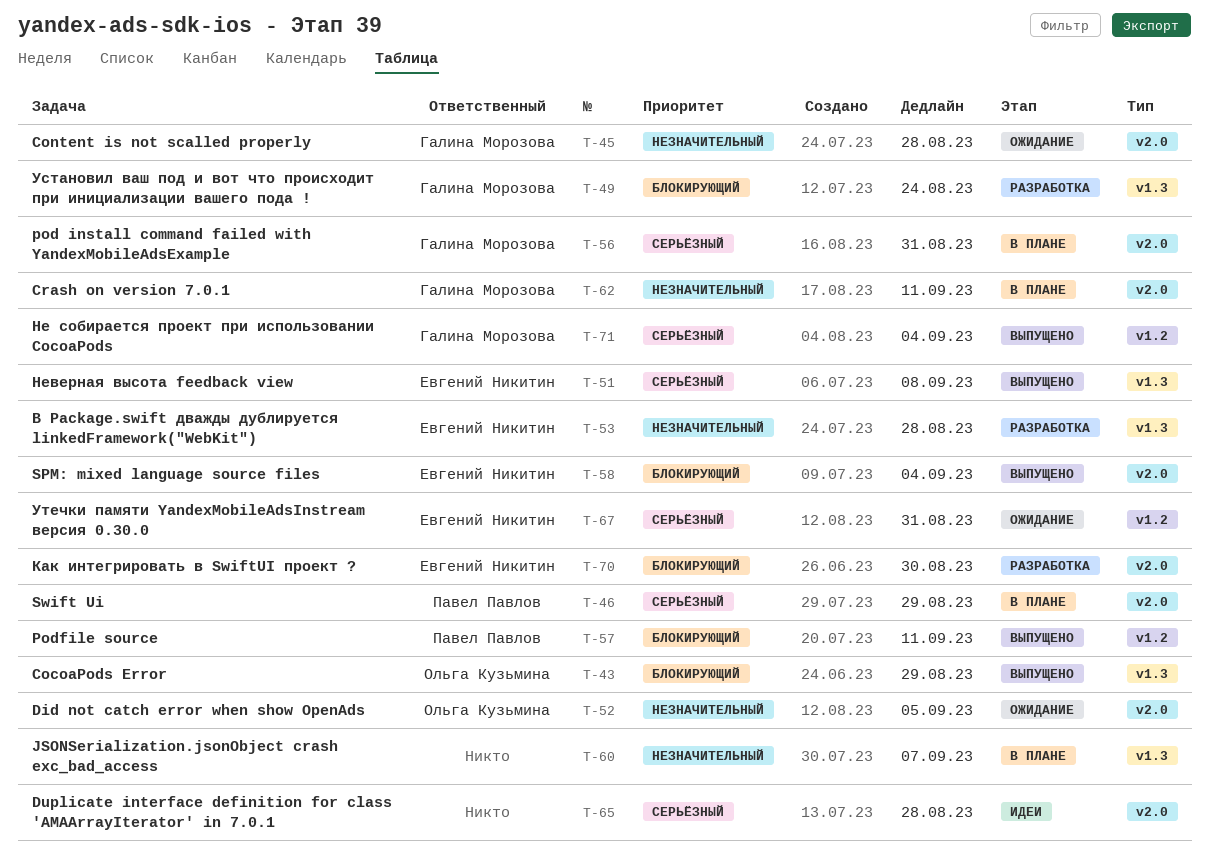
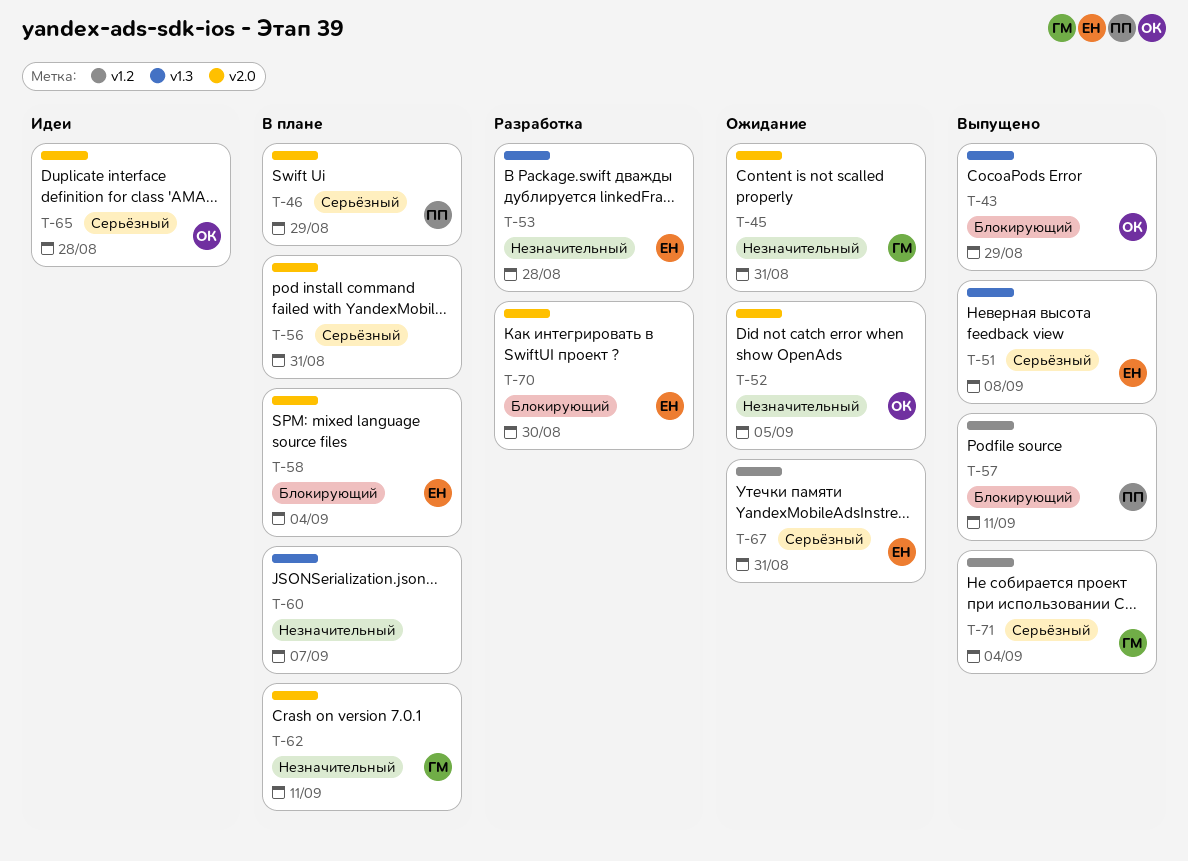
T-45, due: Aug 28 -> Aug 31
T-49: present -> none
T-56, owner: Галина Морозова -> none
T-58, status: Выпущено -> В плане
T-65, owner: none -> Ольга Кузьмина

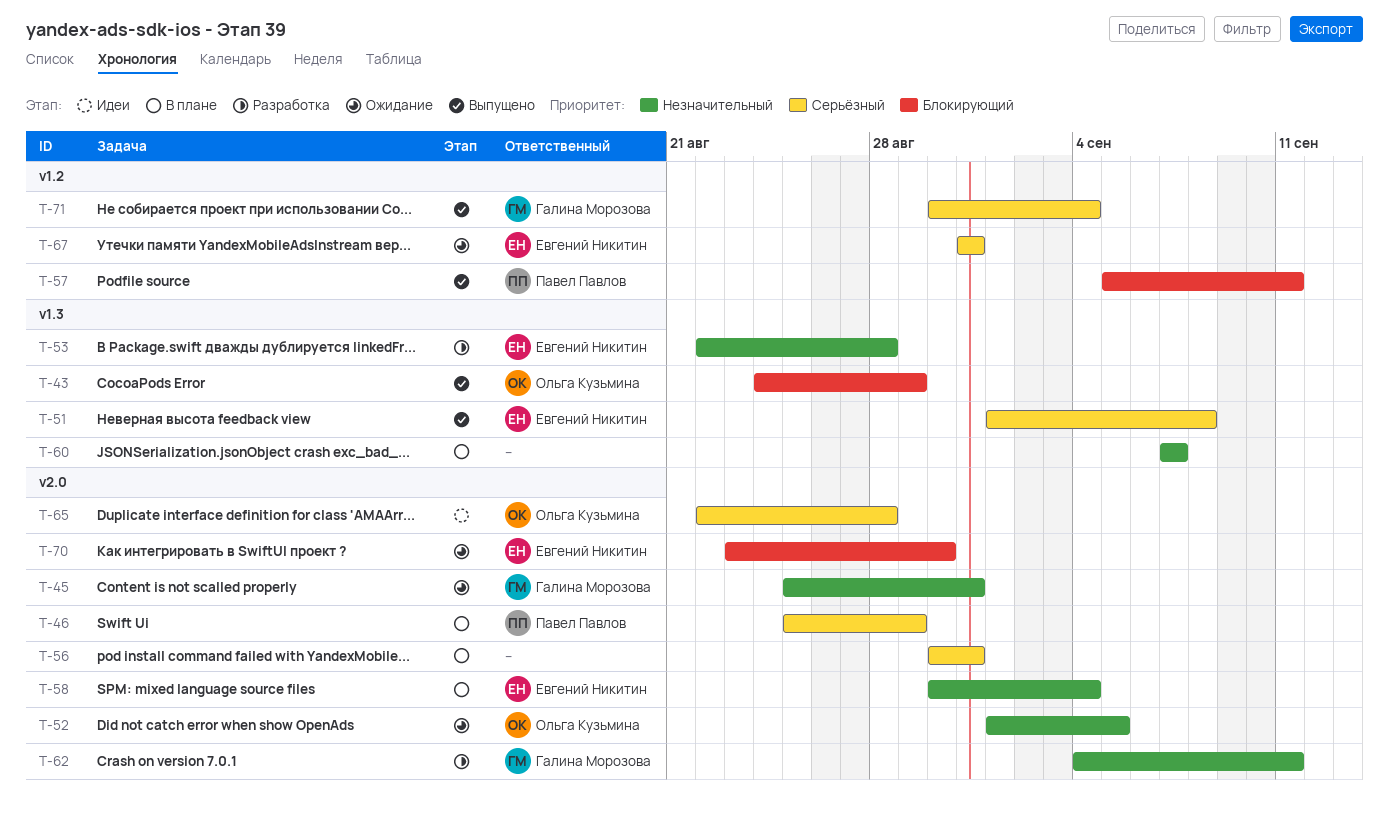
T-58, priority: Блокирующий -> Незначительный
T-62, status: В плане -> Разработка
T-70, status: Разработка -> Ожидание

